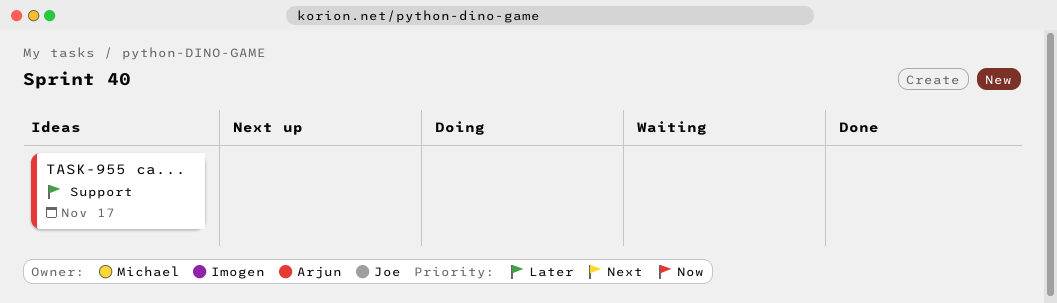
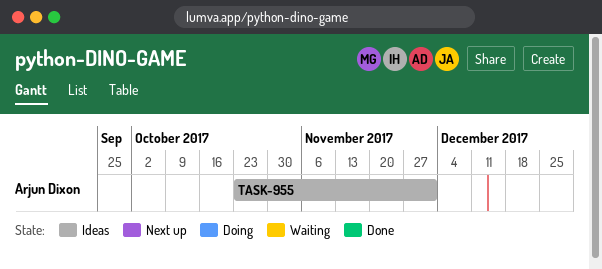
TASK-955, due: Nov 17 -> Dec 1

